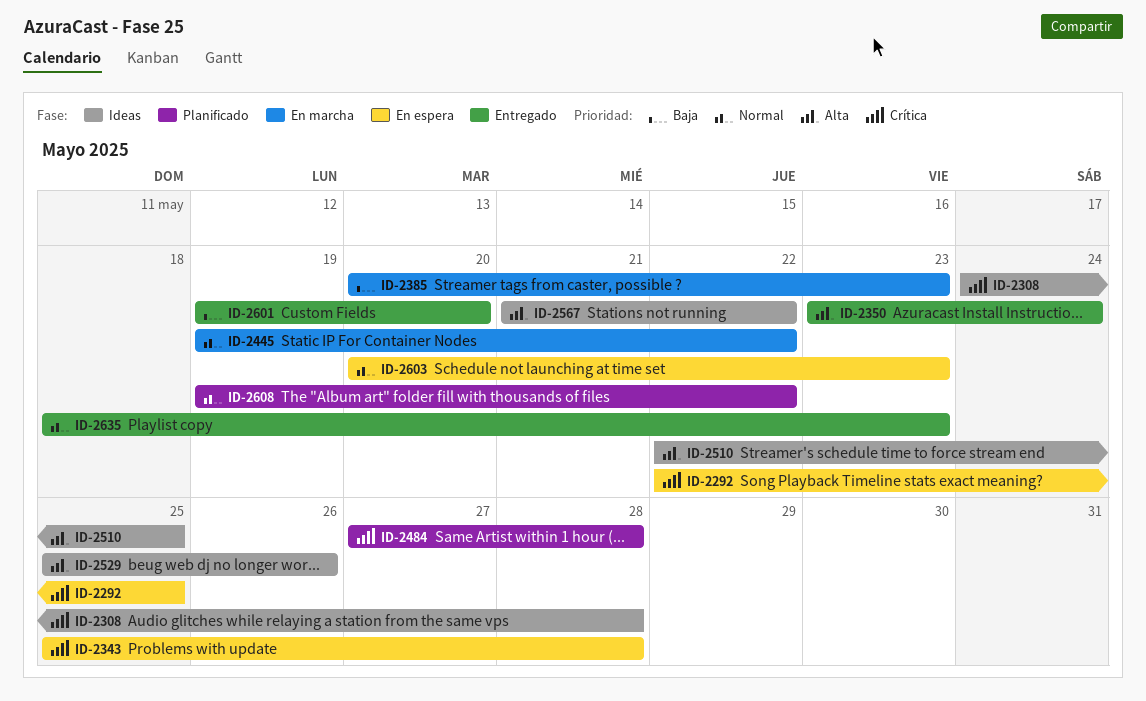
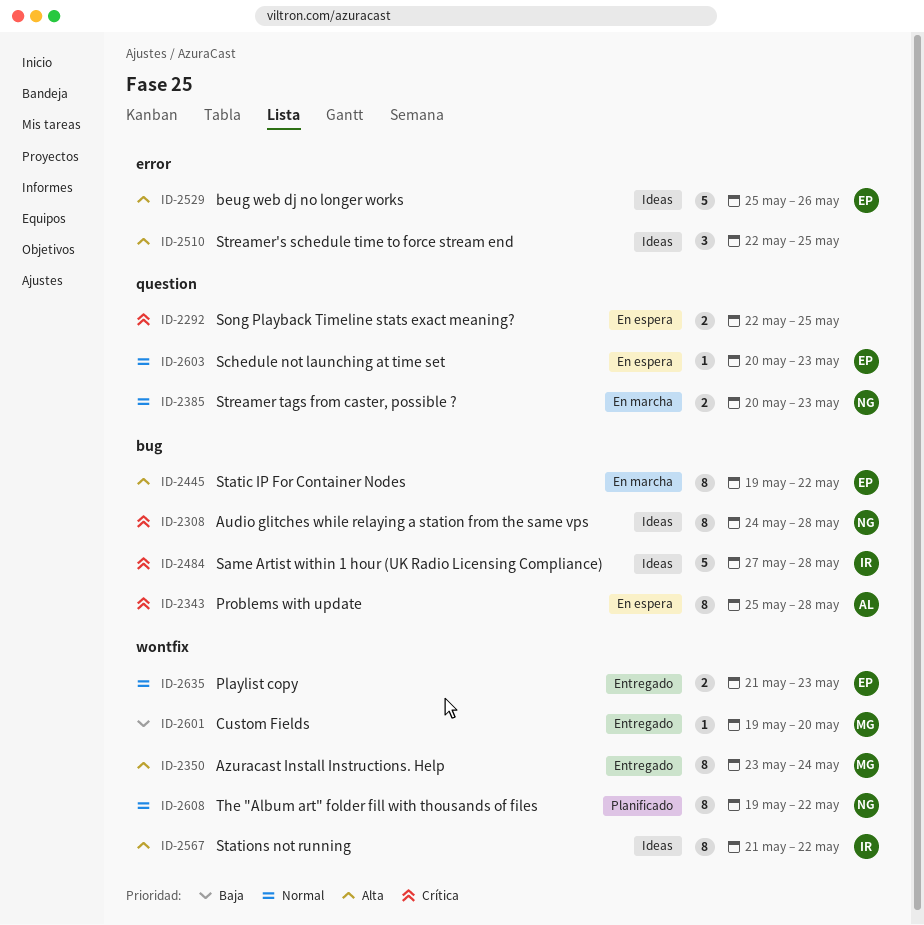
ID-2385, priority: Baja -> Normal
ID-2445, priority: Normal -> Alta
ID-2484, status: Planificado -> Ideas
ID-2635, start: May 18 -> May 21

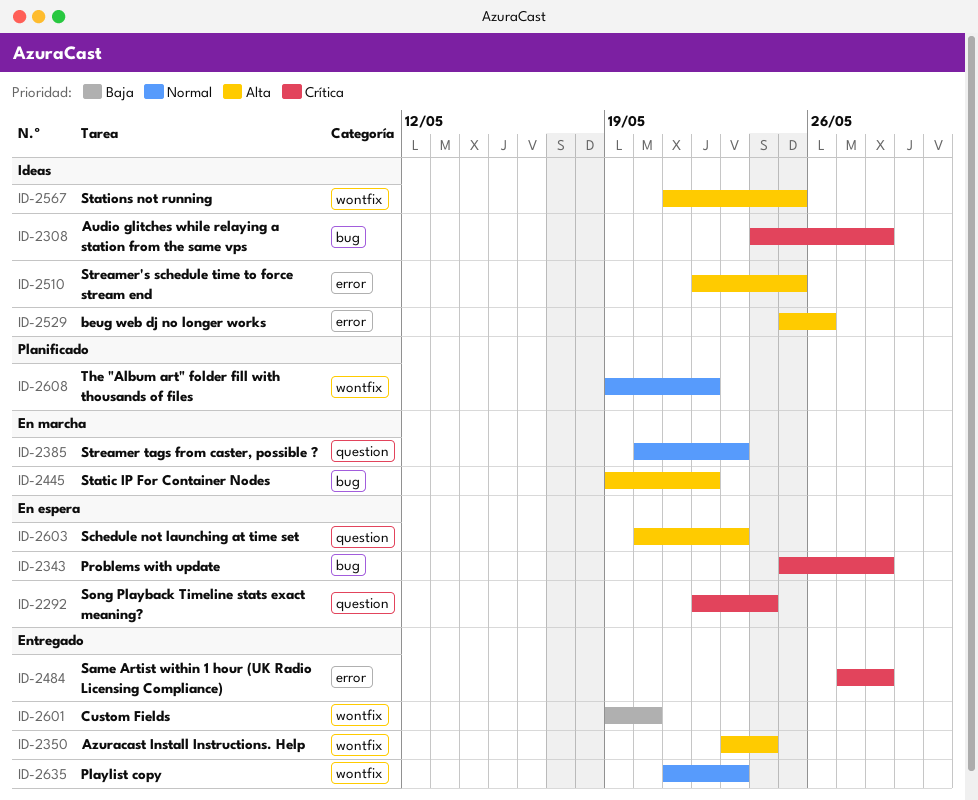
ID-2292, due: May 25 -> May 24
ID-2484, status: Ideas -> Entregado
ID-2484, label: bug -> error
ID-2567, due: May 22 -> May 25
ID-2603, priority: Normal -> Alta

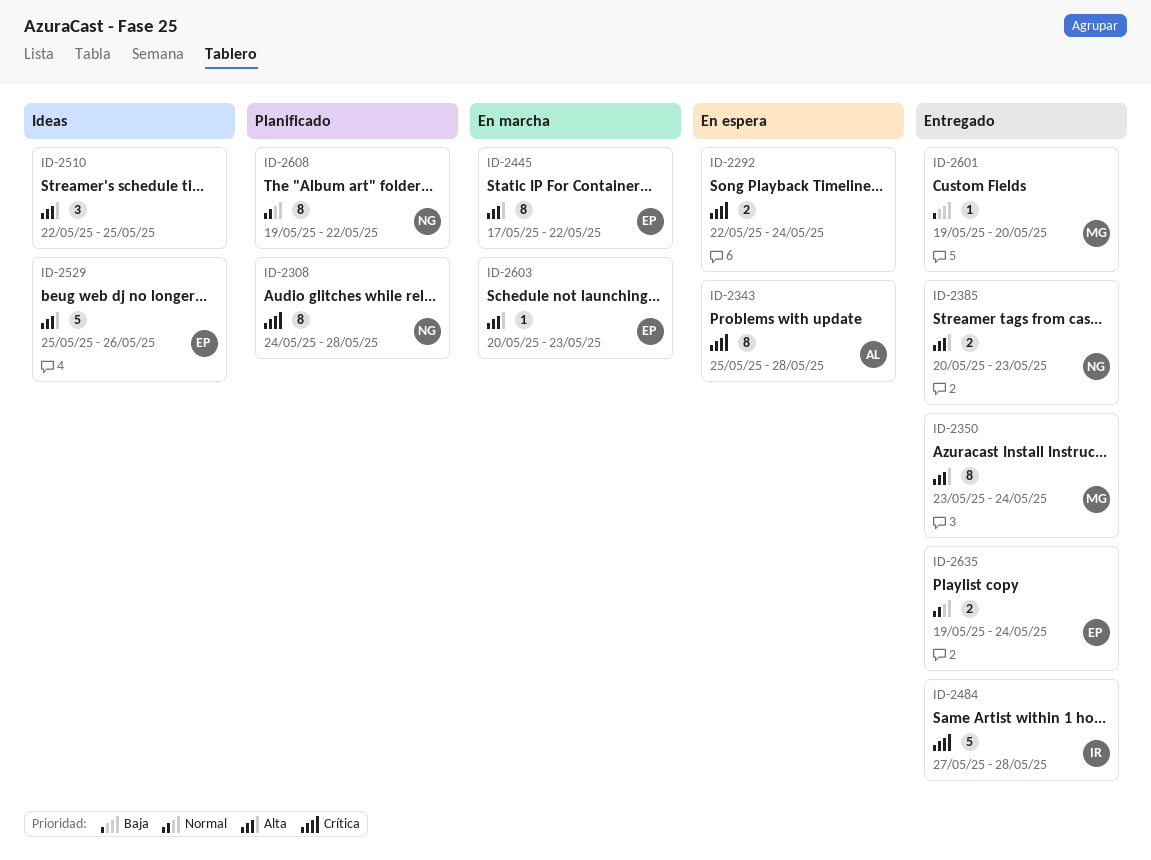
ID-2308, status: Ideas -> Planificado
ID-2385, status: En marcha -> Entregado
ID-2385, priority: Normal -> Alta
ID-2445, start: May 19 -> May 17
ID-2567: present -> none
ID-2603, status: En espera -> En marcha
ID-2635, start: May 21 -> May 19
ID-2635, due: May 23 -> May 24

